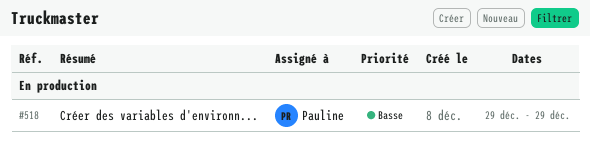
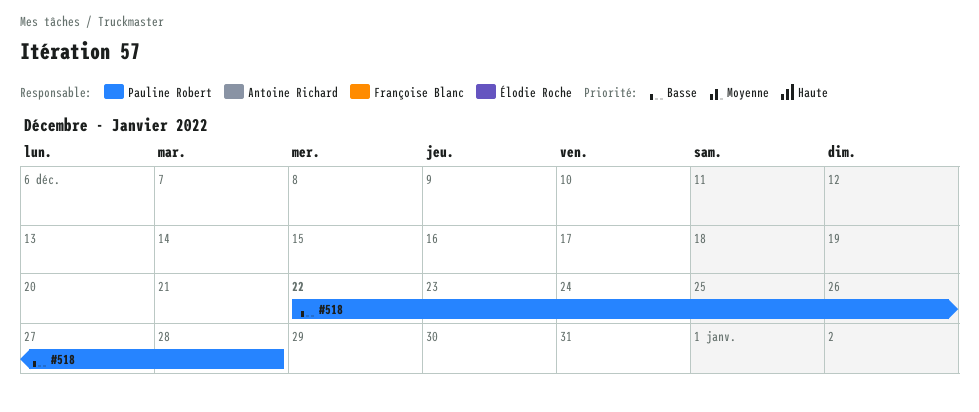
#518, start: Dec 29 -> Dec 22
#518, due: Dec 29 -> Dec 28

